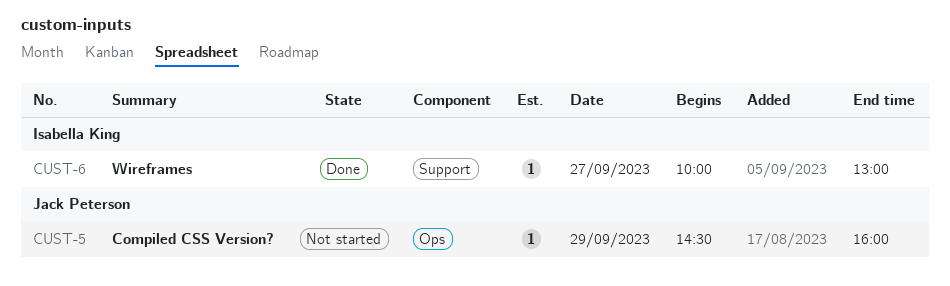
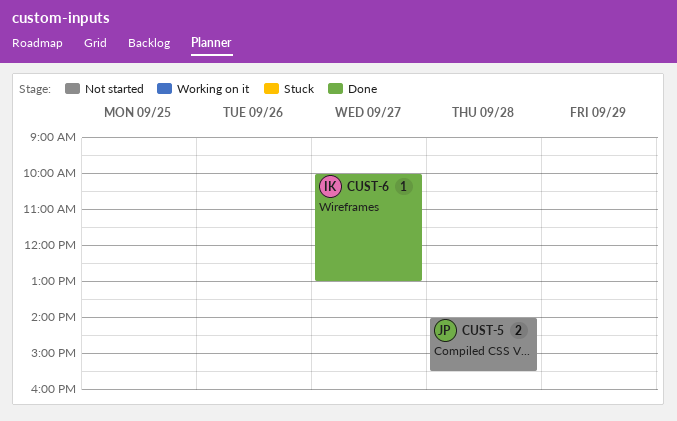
CUST-5, estimate: 1 -> 2
CUST-5, day: Sep 29 -> Sep 28
CUST-5, begins: 14:30 -> 14:00
CUST-5, ends: 16:00 -> 15:30

